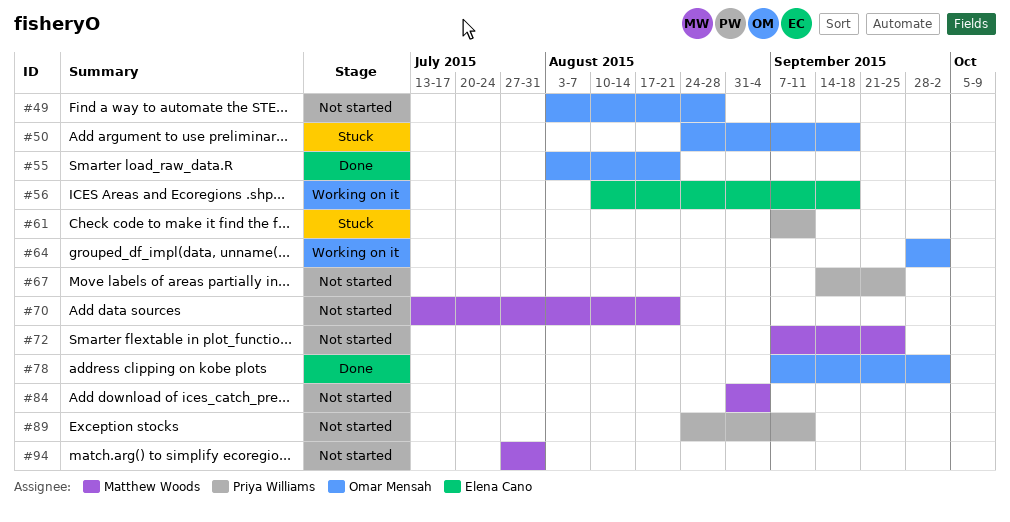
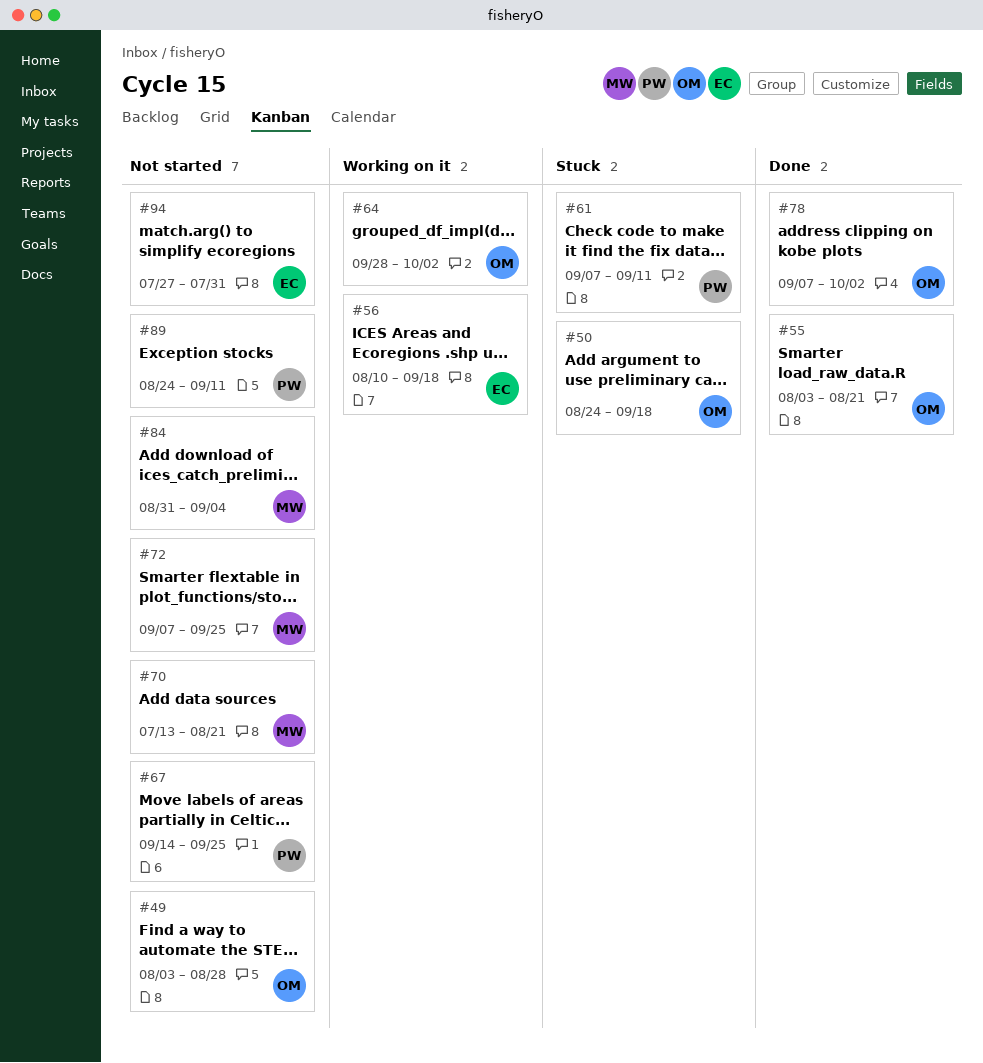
#94, owner: Matthew Woods -> Elena Cano

